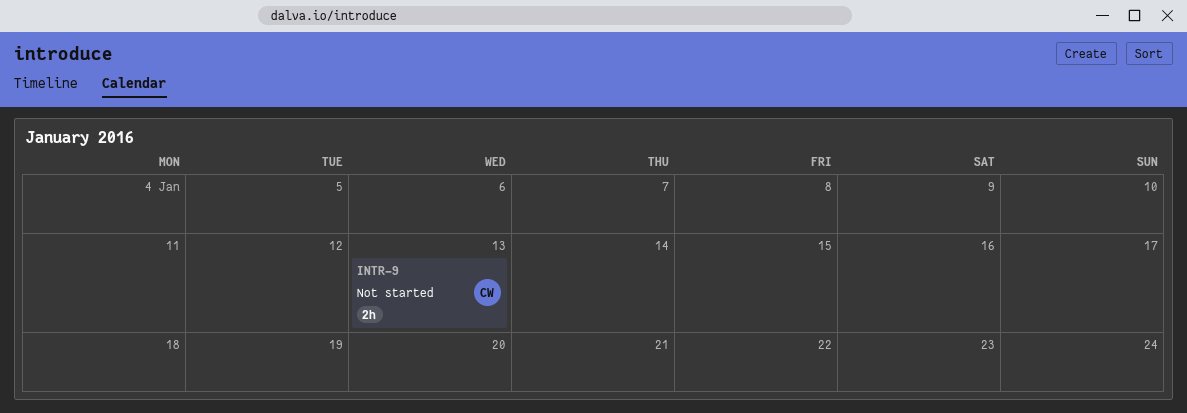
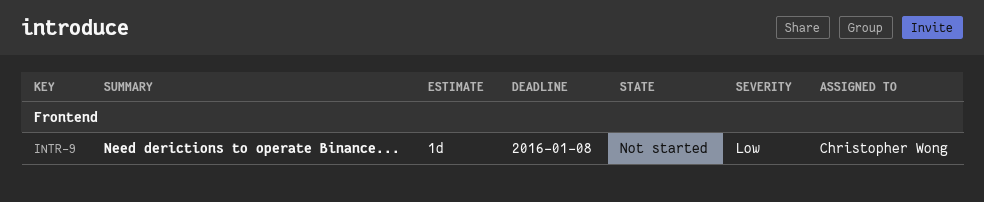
INTR-9, estimate: 2h -> 1d
INTR-9, due: Jan 13 -> Jan 8

